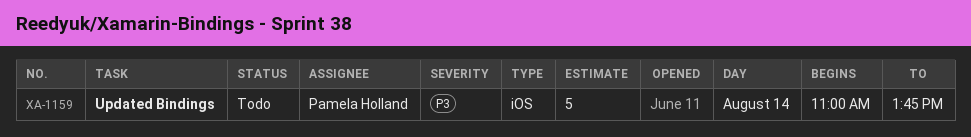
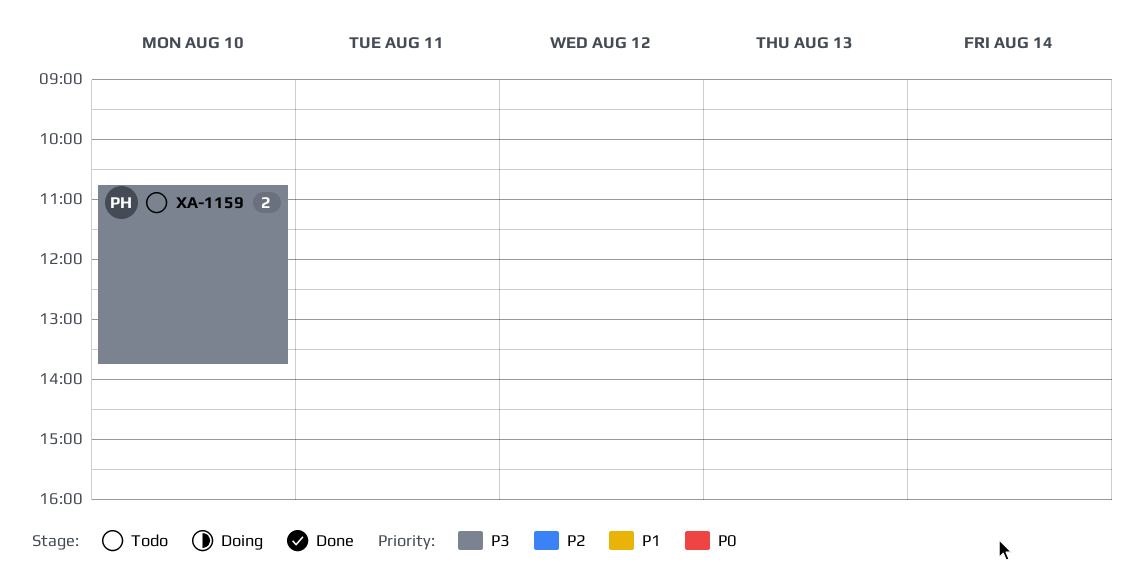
XA-1159, estimate: 5 -> 2
XA-1159, day: Aug 14 -> Aug 10
XA-1159, begins: 11:00 -> 10:45

